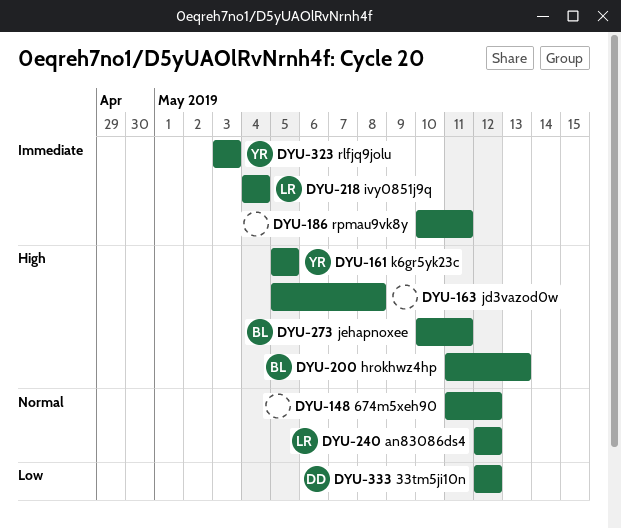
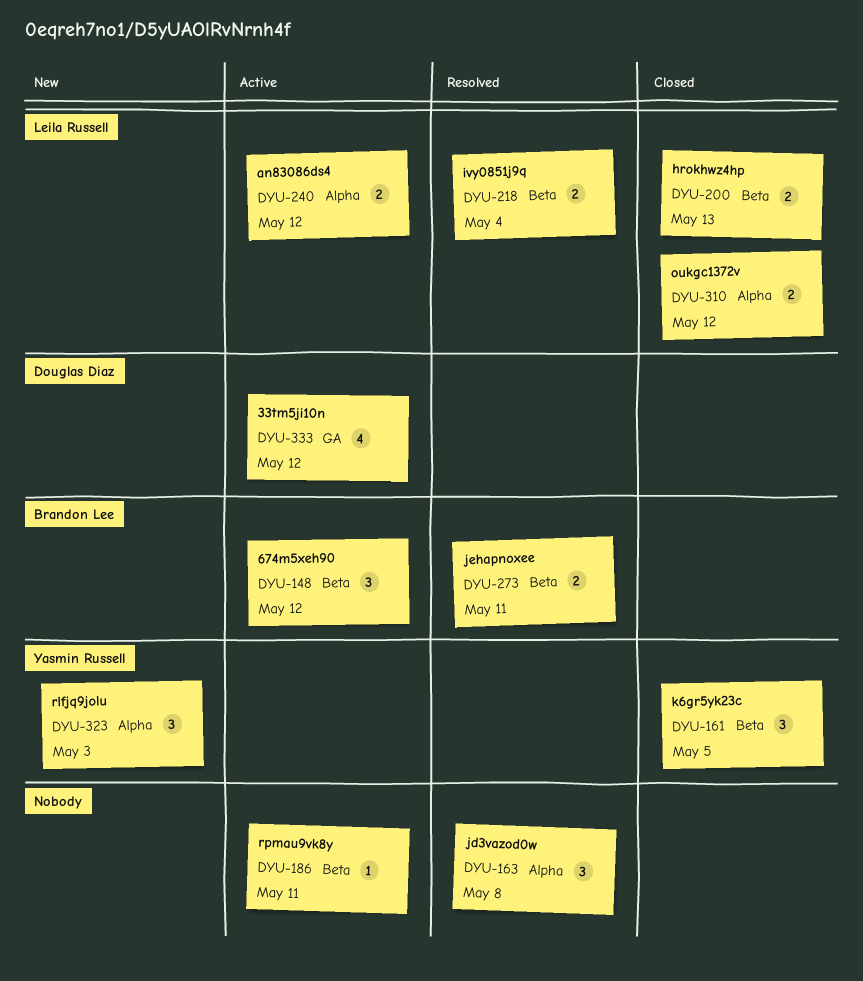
DYU-148, owner: none -> Brandon Lee
DYU-200, owner: Brandon Lee -> Leila Russell
DYU-310: none -> present

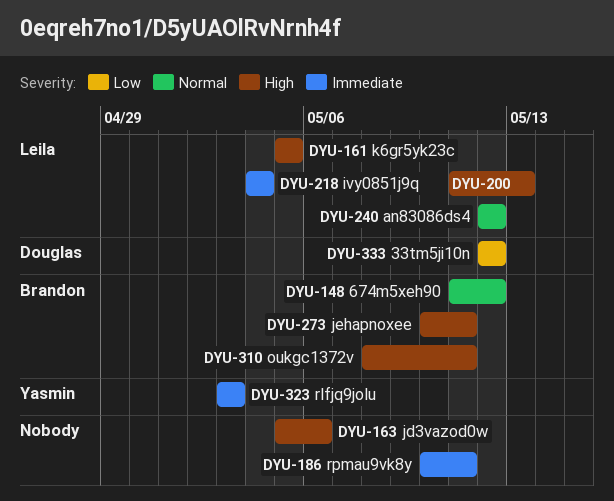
DYU-161, owner: Yasmin Russell -> Leila Russell
DYU-163, due: May 8 -> May 6
DYU-310, owner: Leila Russell -> Brandon Lee
DYU-310, due: May 12 -> May 11

